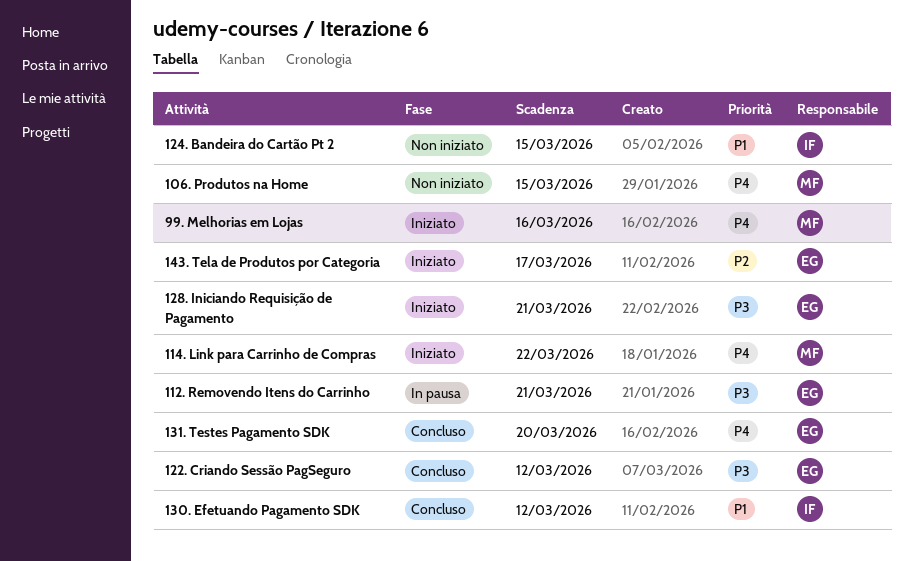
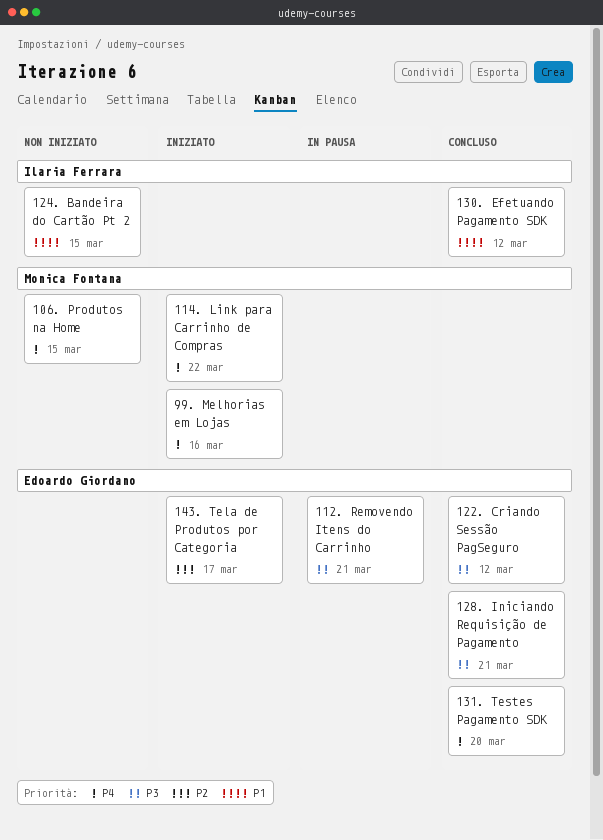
128. Iniciando Requisição de Pagamento, status: Iniziato -> Concluso

